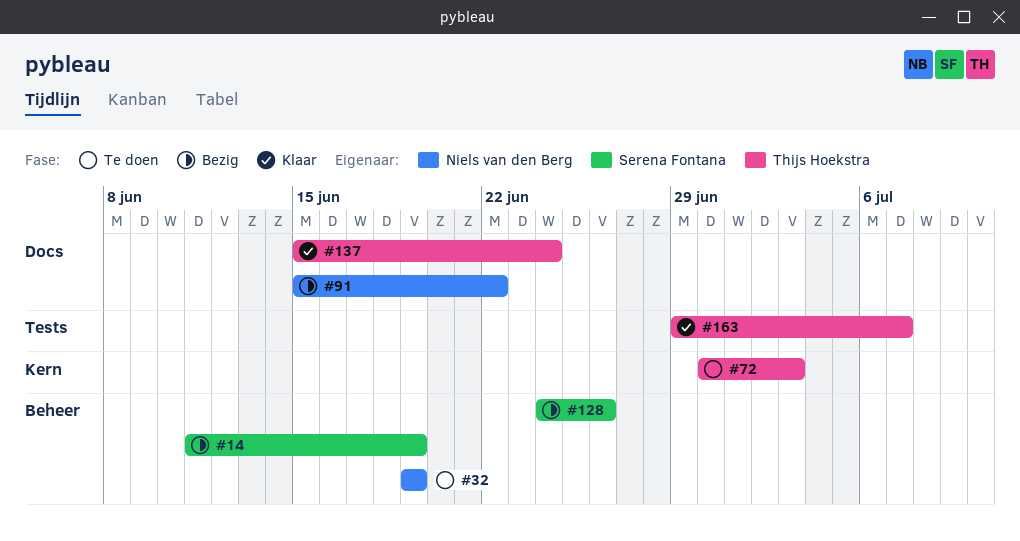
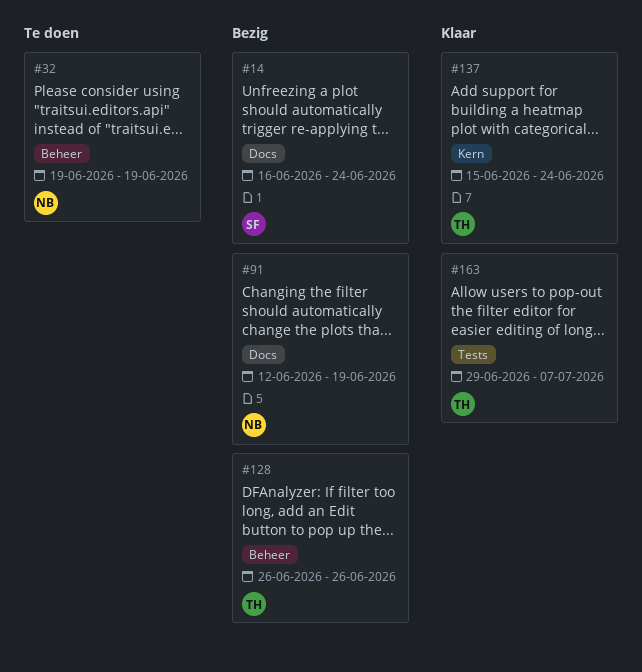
#14, label: Beheer -> Docs
#14, start: Jun 11 -> Jun 16
#14, due: Jun 19 -> Jun 24
#72: present -> none
#91, start: Jun 15 -> Jun 12
#91, due: Jun 22 -> Jun 19
#128, owner: Serena Fontana -> Thijs Hoekstra
#128, start: Jun 24 -> Jun 26
#137, label: Docs -> Kern

